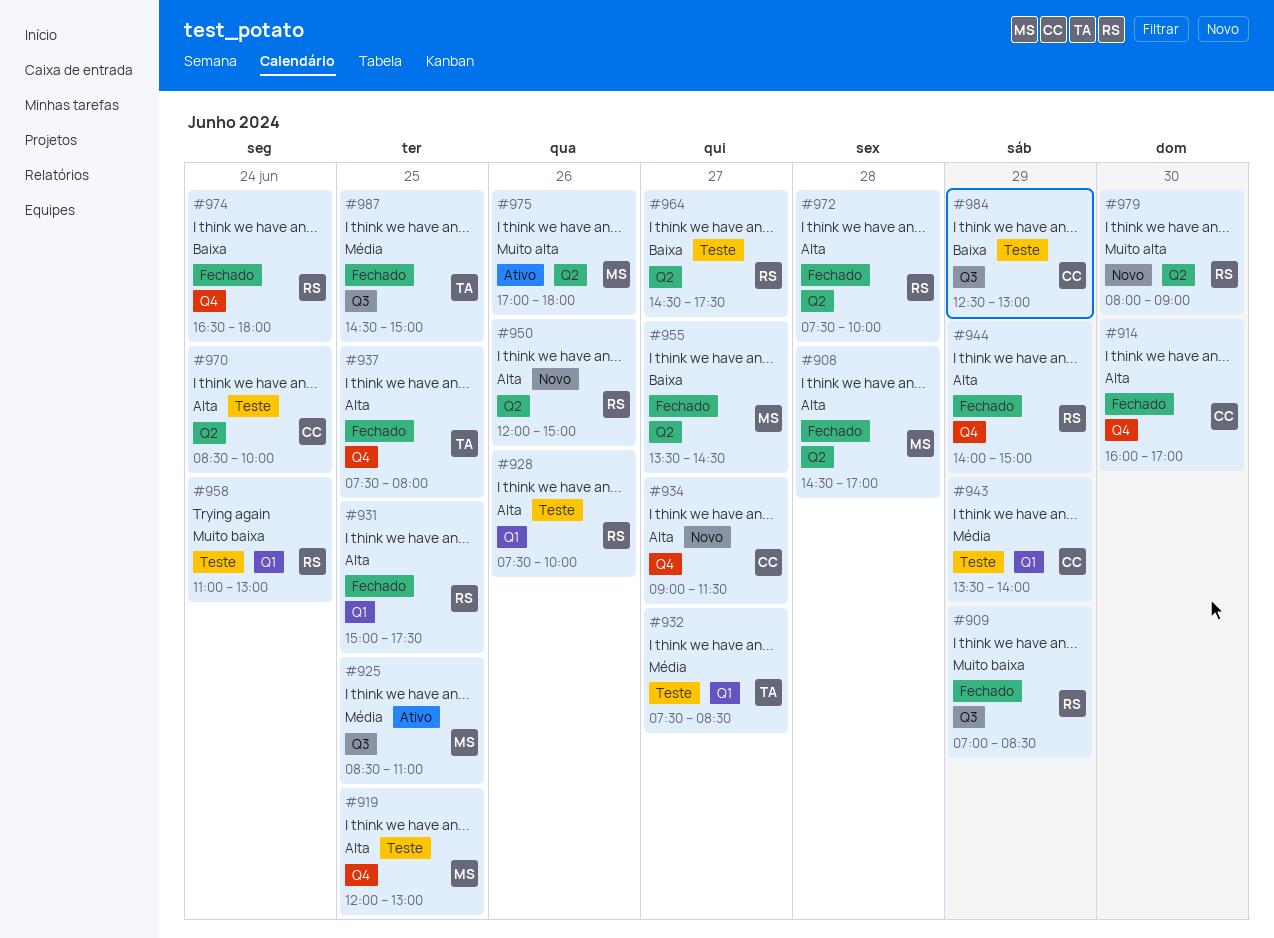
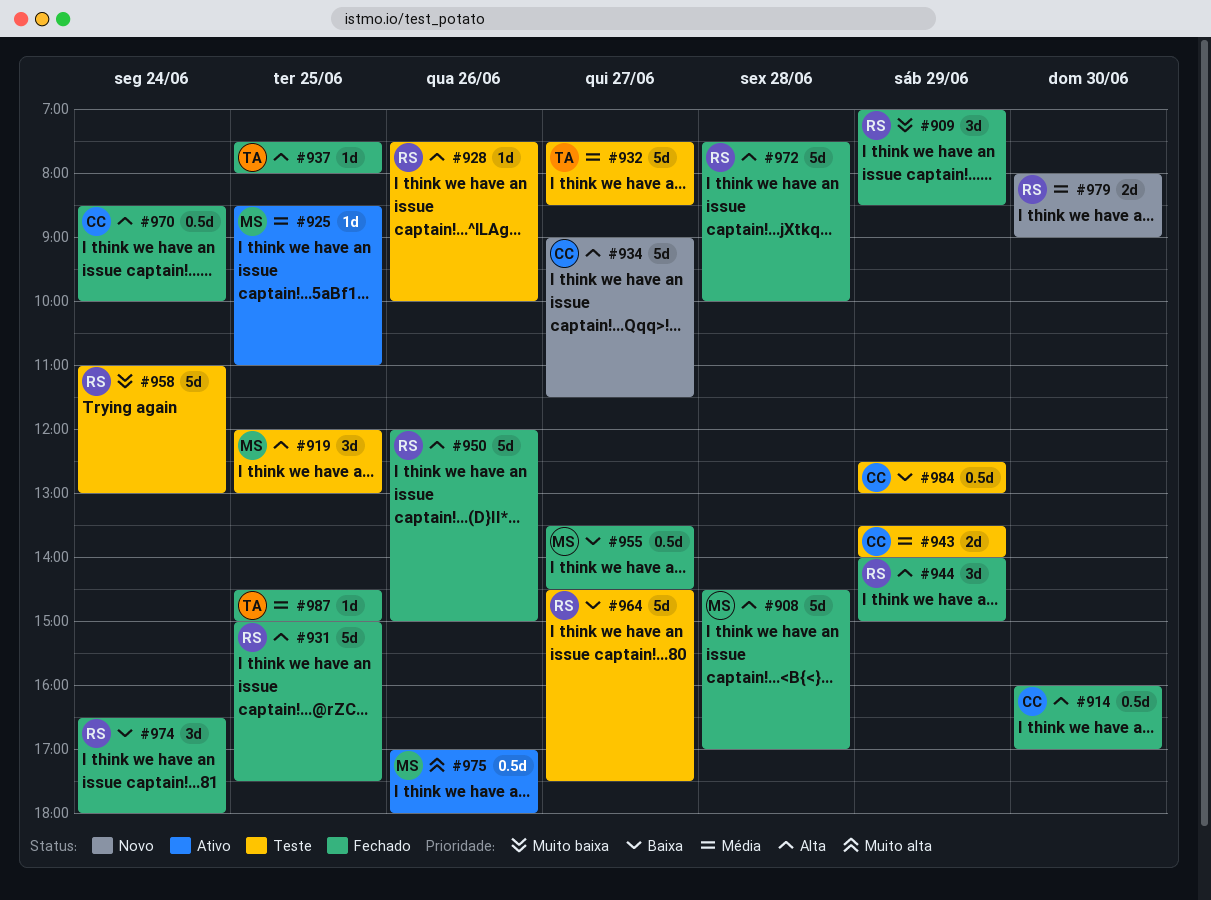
#950, status: Novo -> Fechado
#970, status: Teste -> Fechado
#979, priority: Muito alta -> Média

